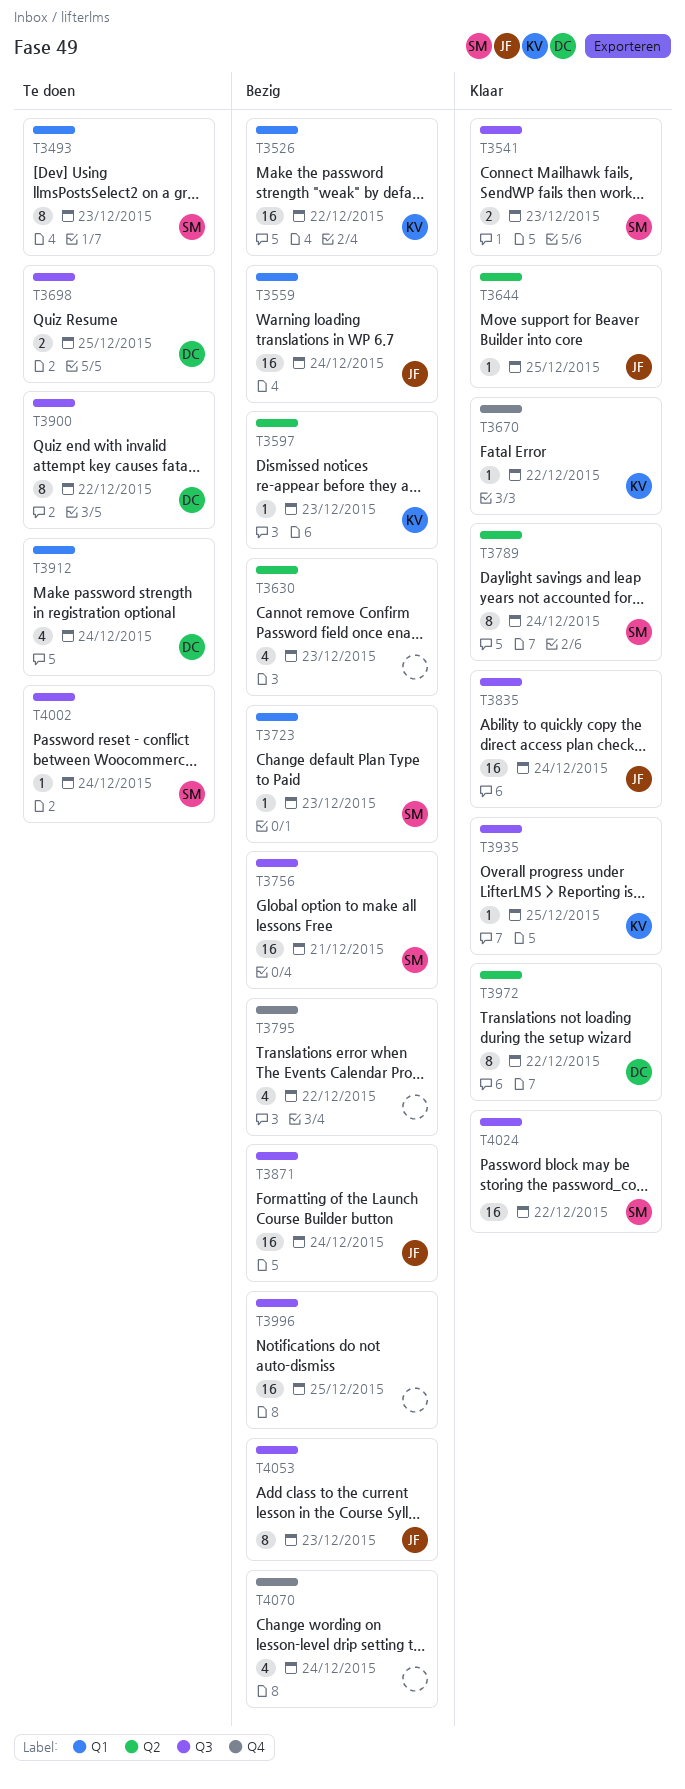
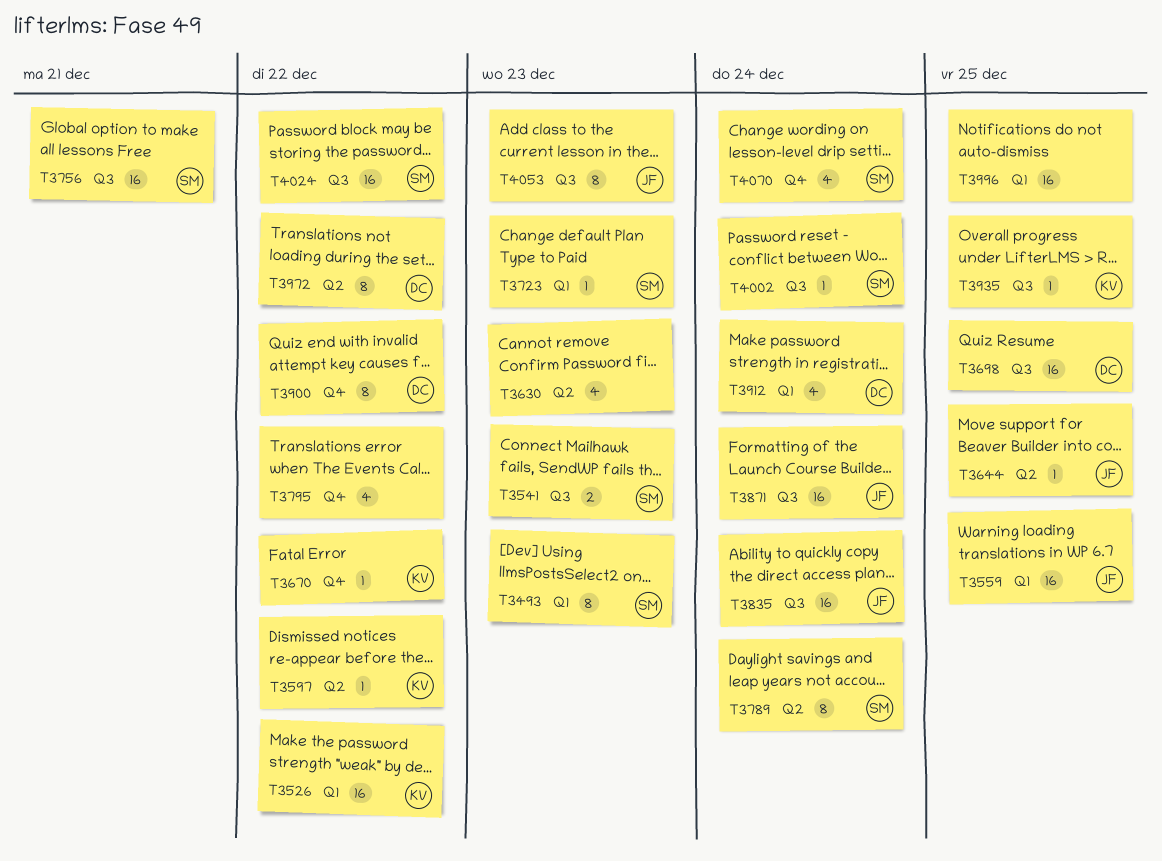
T3559, due: Dec 24 -> Dec 25
T3597, due: Dec 23 -> Dec 22
T3698, estimate: 2 -> 16
T3900, label: Q3 -> Q4
T3996, label: Q3 -> Q1
T4070, owner: none -> SM

